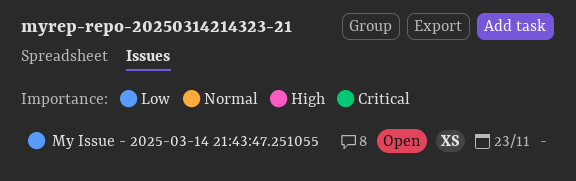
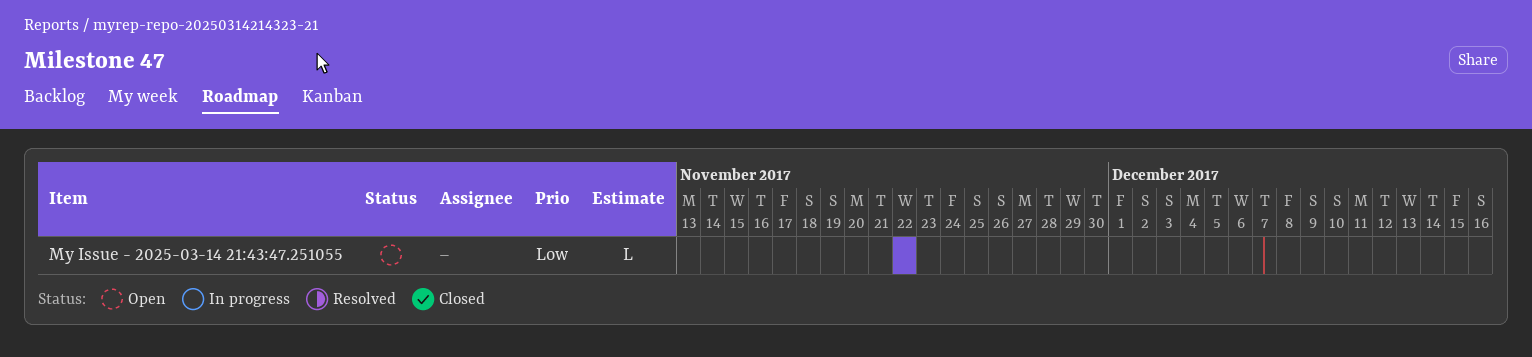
My Issue - 2025-03-14 21:43:47.251055, estimate: XS -> L
My Issue - 2025-03-14 21:43:47.251055, due: Nov 23 -> Nov 22

